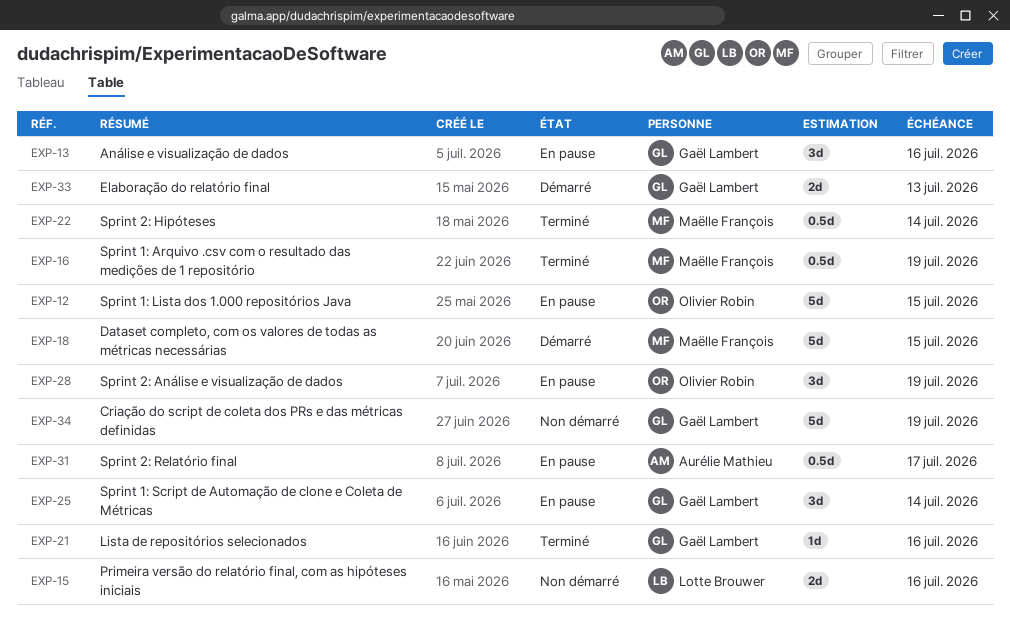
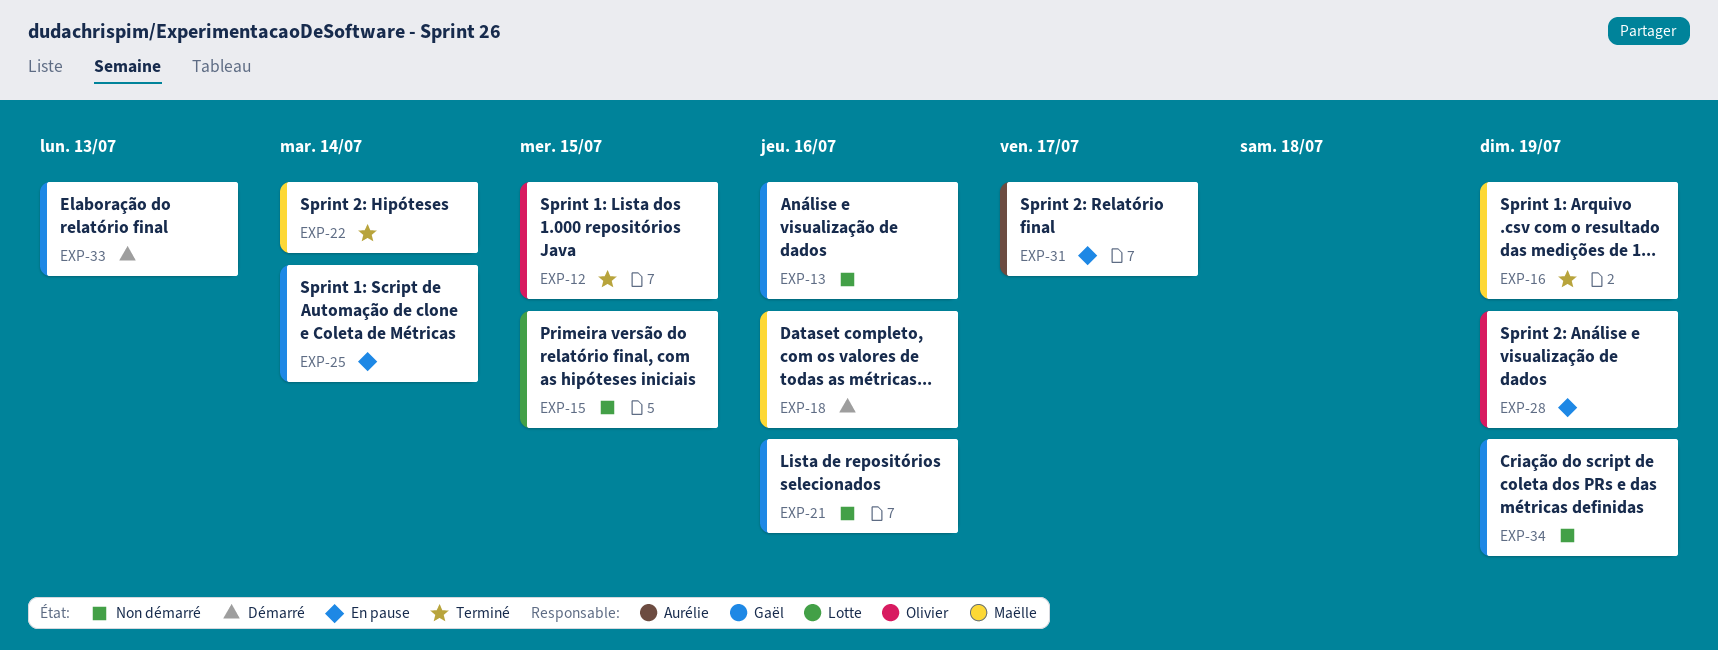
EXP-12, status: En pause -> Terminé
EXP-13, status: En pause -> Non démarré
EXP-15, due: Jul 16 -> Jul 15
EXP-18, due: Jul 15 -> Jul 16
EXP-21, status: Terminé -> Non démarré

